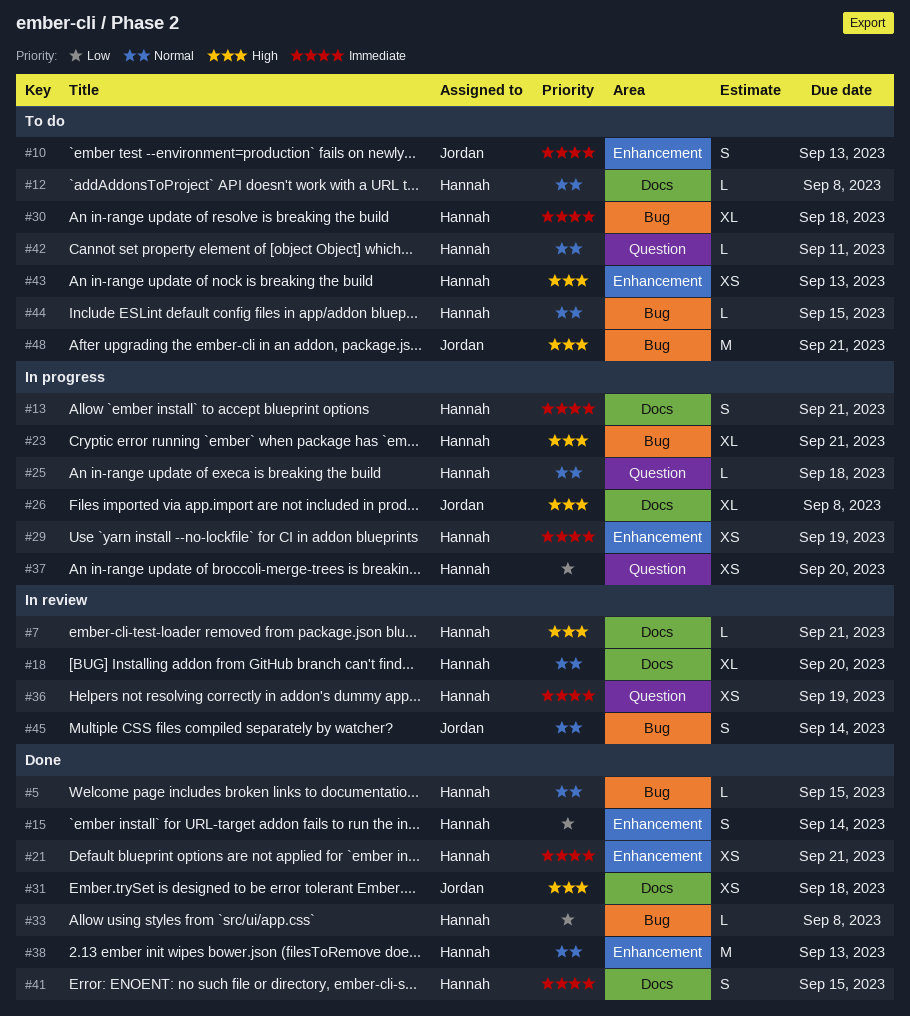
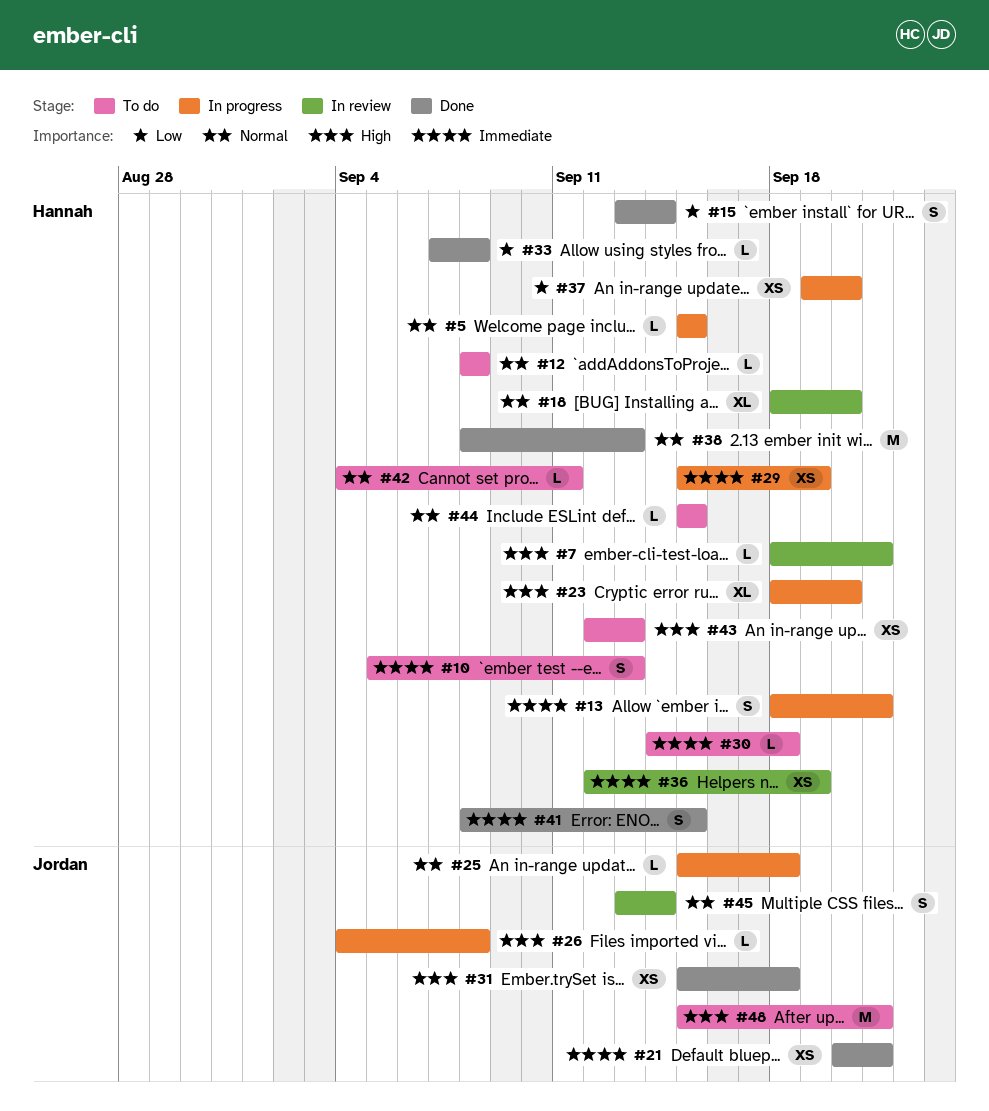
#5, status: Done -> In progress
#10, owner: Jordan -> Hannah
#21, owner: Hannah -> Jordan
#23, due: Sep 21 -> Sep 20
#25, owner: Hannah -> Jordan
#26, estimate: XL -> L
#30, estimate: XL -> L

